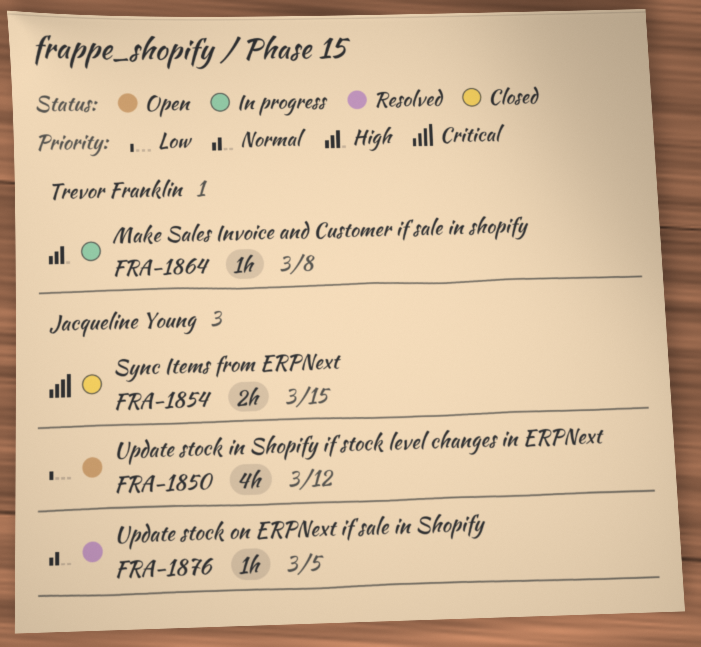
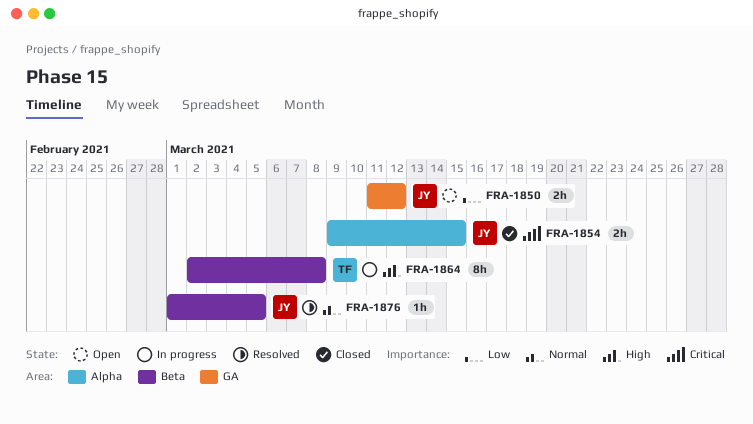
FRA-1850, estimate: 4h -> 2h
FRA-1864, estimate: 1h -> 8h

